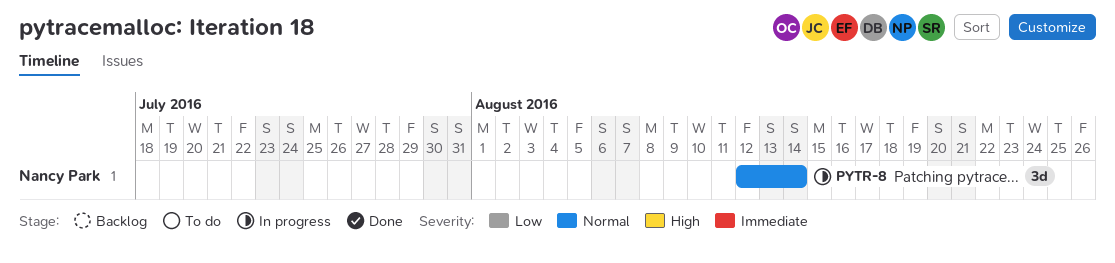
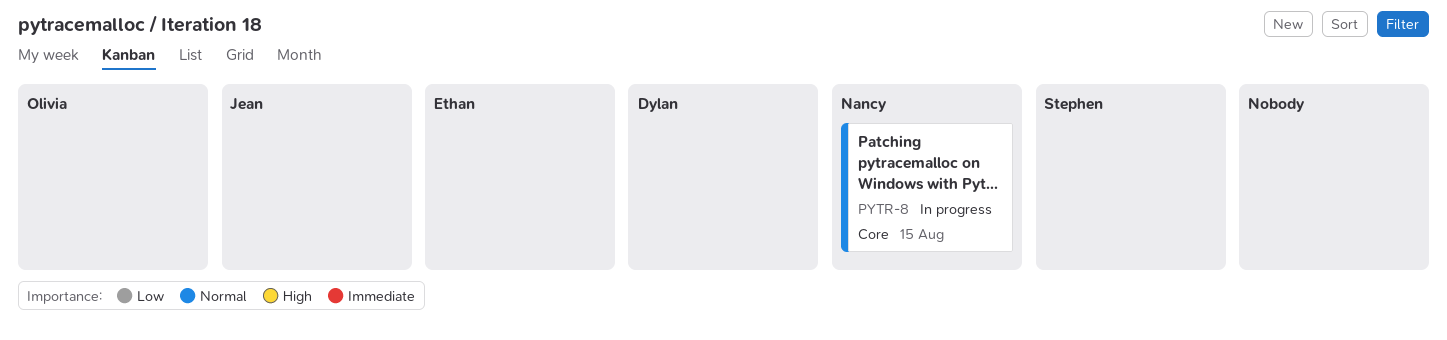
PYTR-8, due: Aug 14 -> Aug 15

